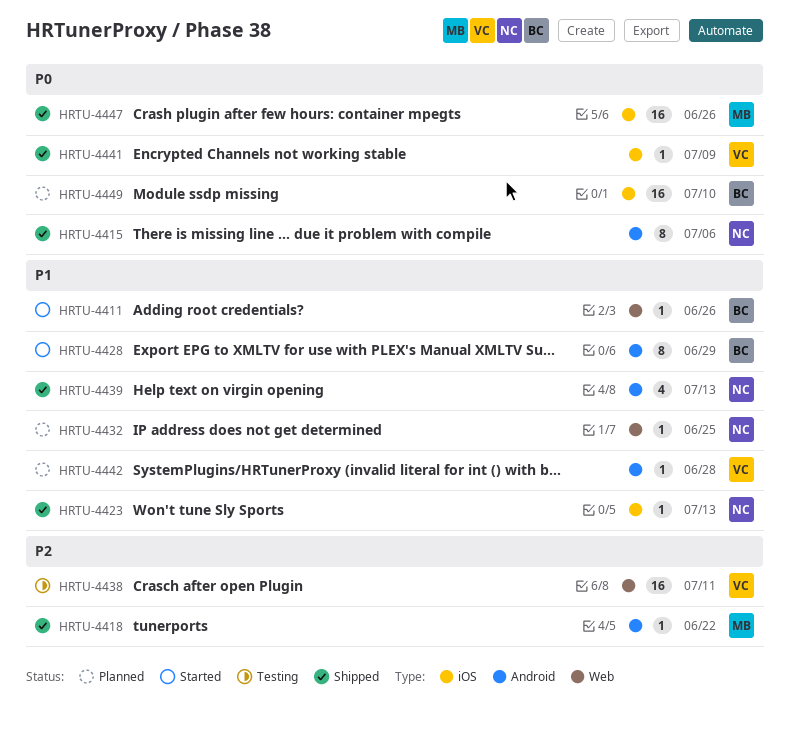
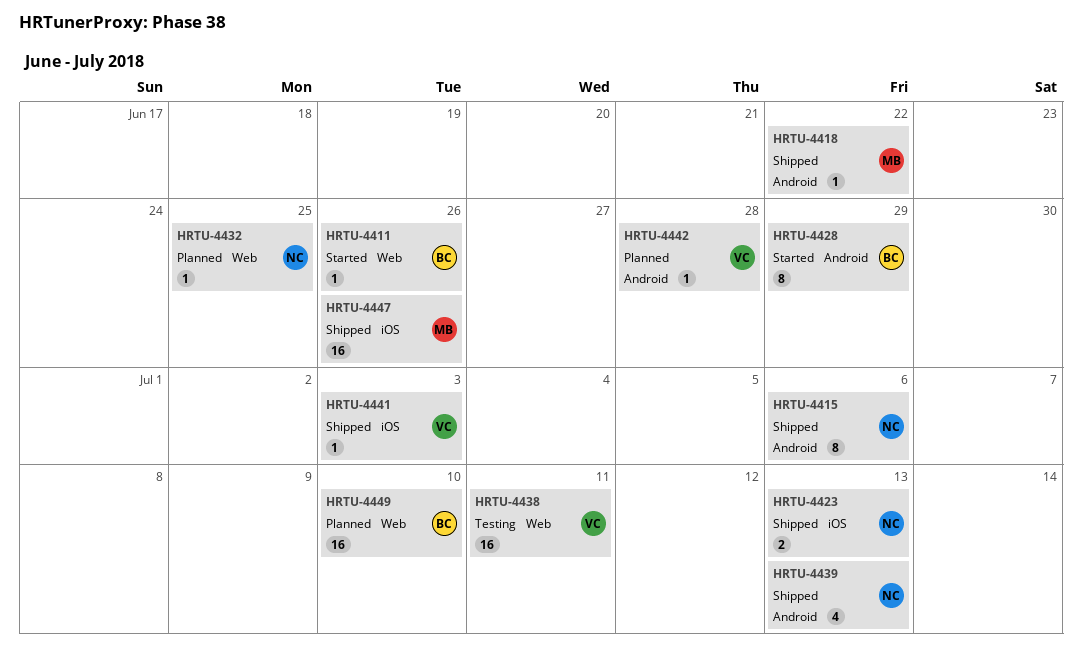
HRTU-4423, estimate: 1 -> 2
HRTU-4441, due: Jul 9 -> Jul 3
HRTU-4449, label: iOS -> Web

